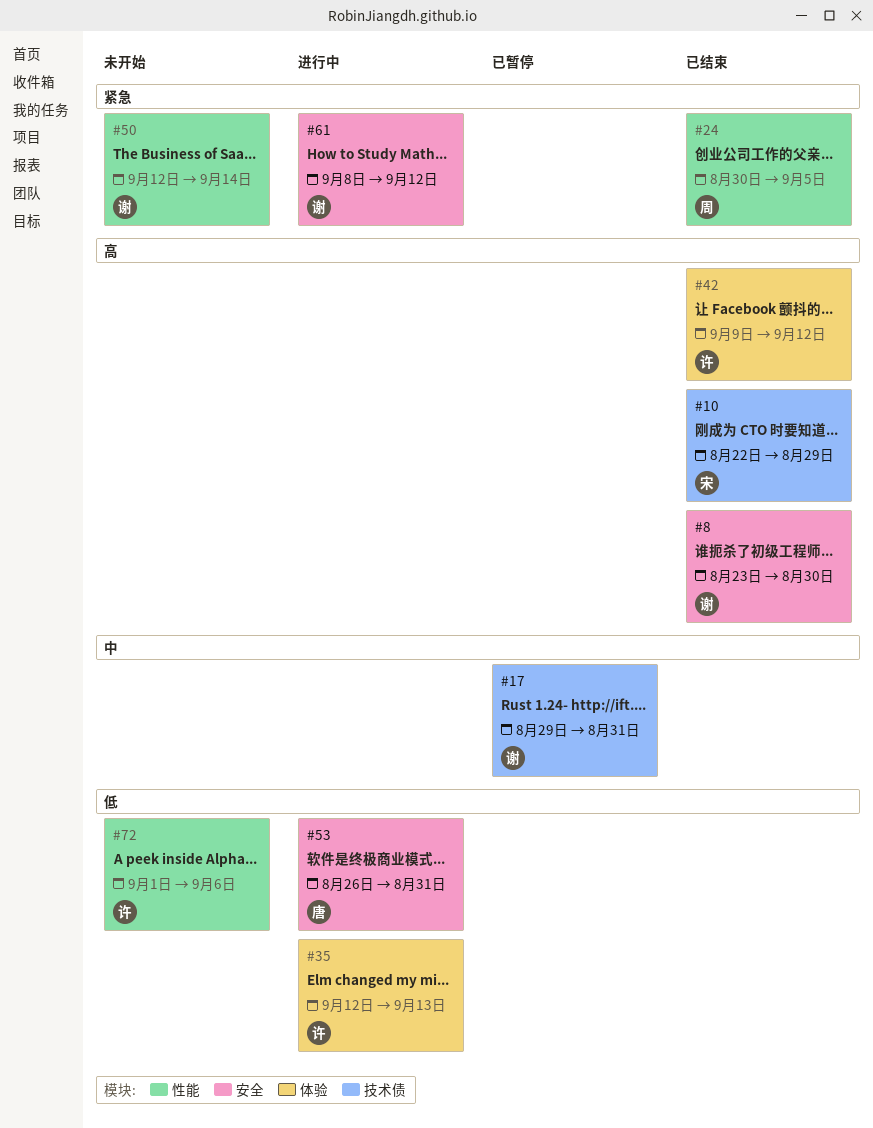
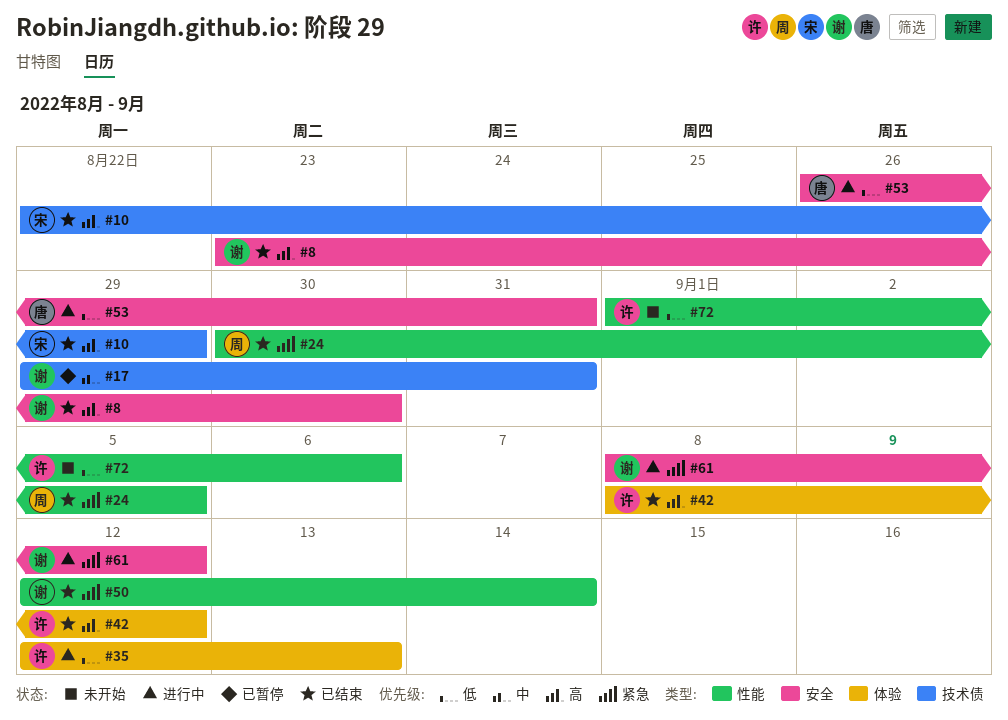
#42, start: Sep 9 -> Sep 8
#50, status: 未开始 -> 已结束

